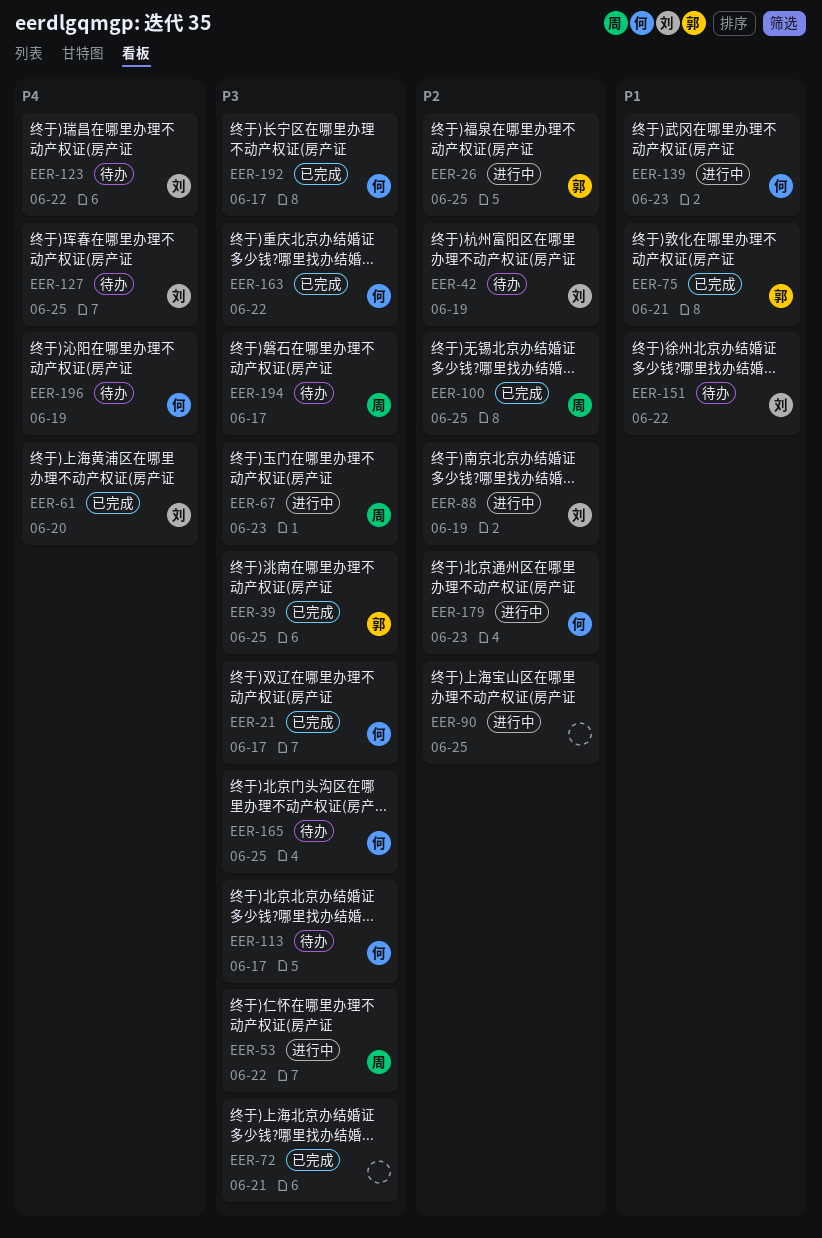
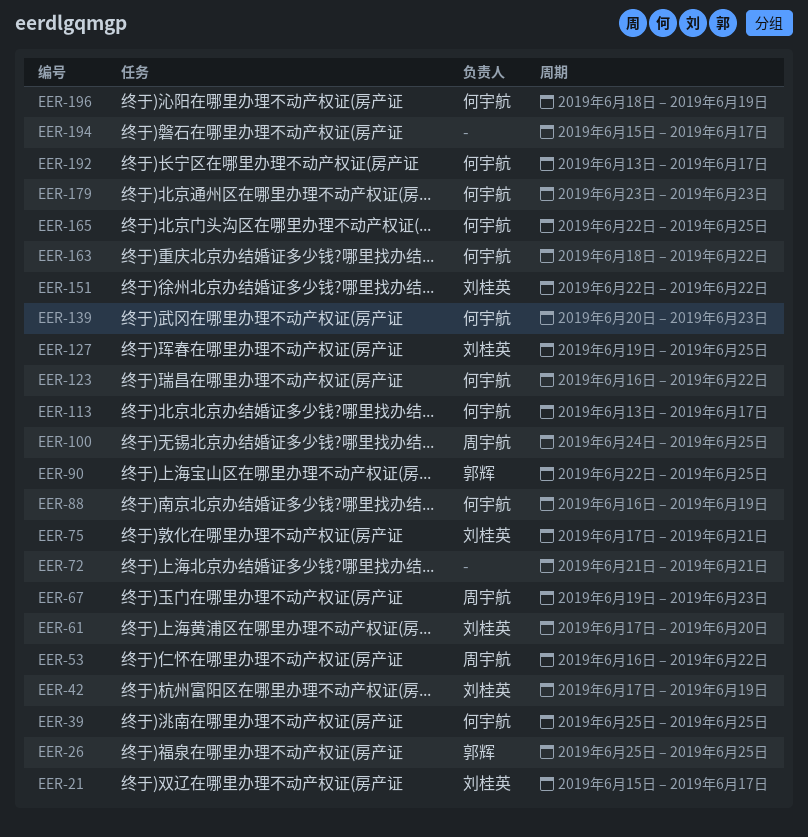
EER-21, owner: 何宇航 -> 刘桂英
EER-39, owner: 郭辉 -> 何宇航
EER-75, owner: 郭辉 -> 刘桂英
EER-88, owner: 刘桂英 -> 何宇航
EER-90, owner: none -> 郭辉
EER-123, owner: 刘桂英 -> 何宇航
EER-194, owner: 周宇航 -> none

